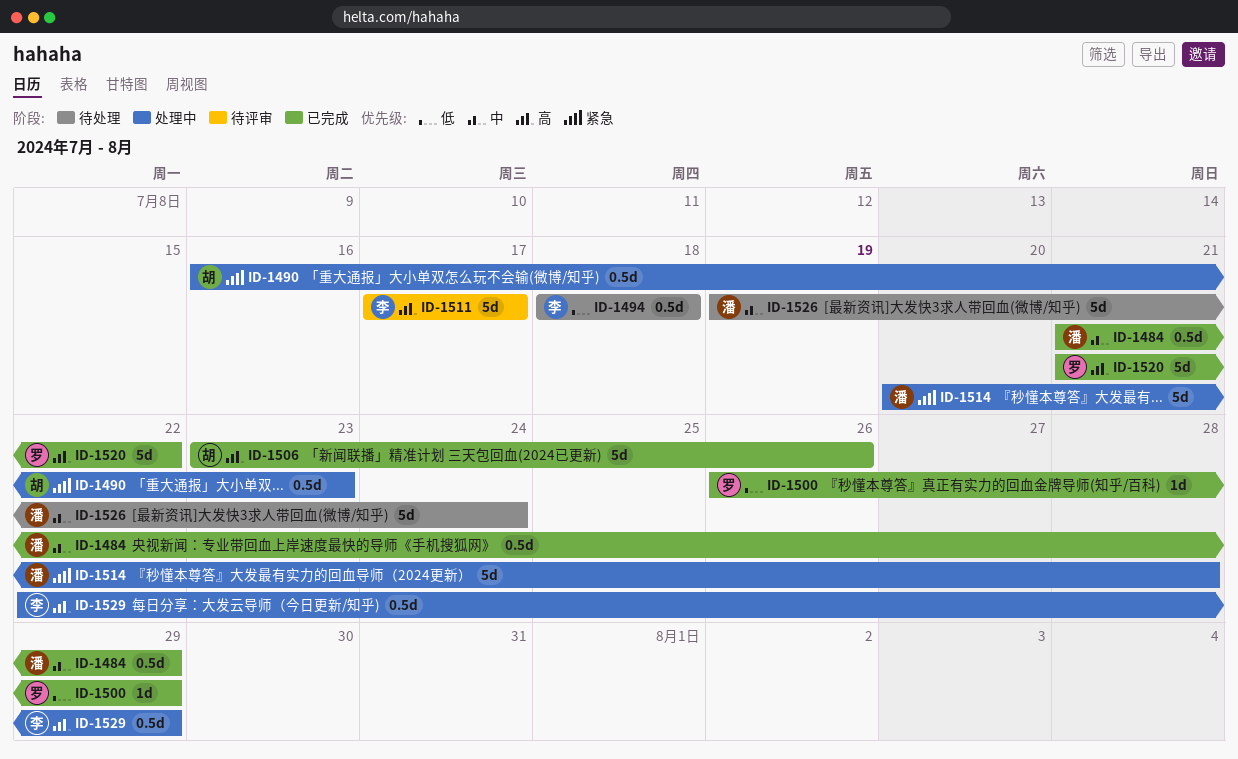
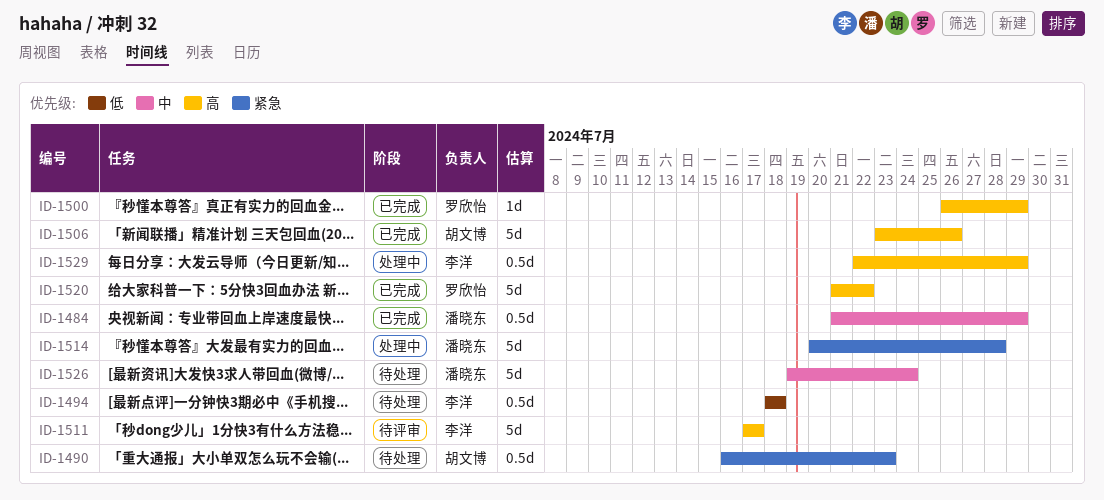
ID-1490, status: 处理中 -> 待处理
ID-1500, priority: 低 -> 高

